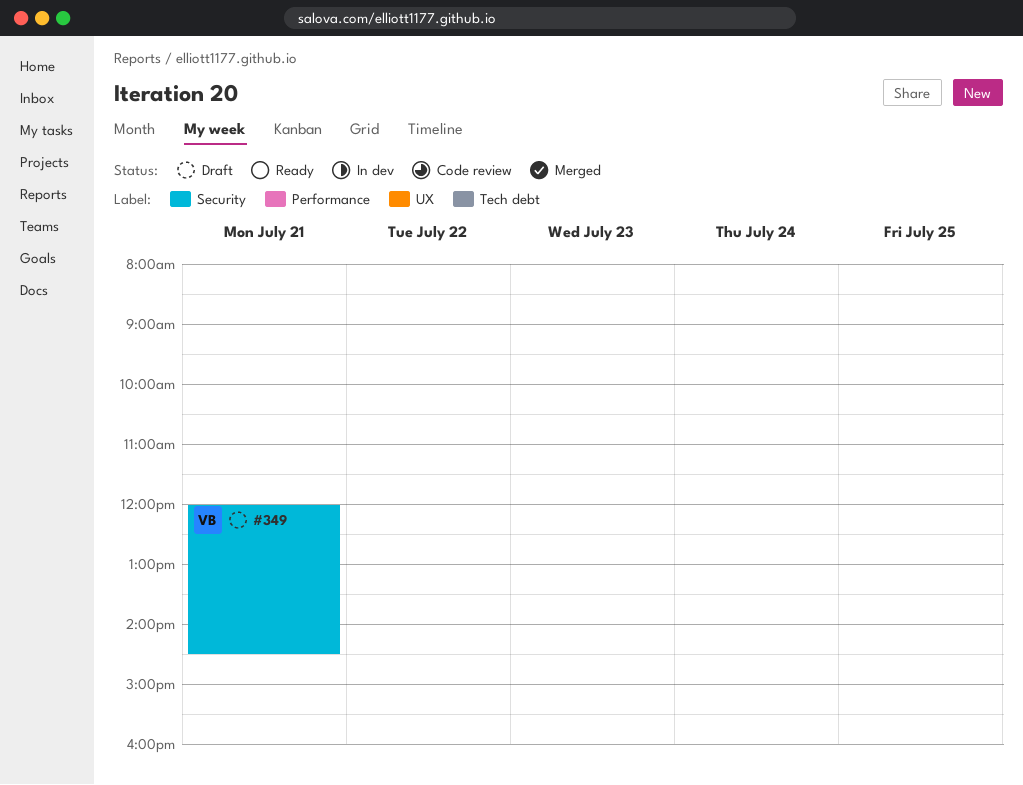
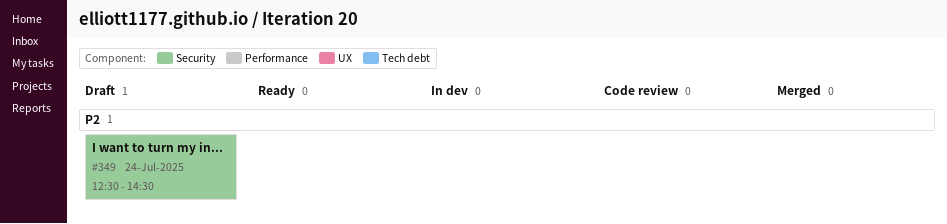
#349, day: Jul 21 -> Jul 24
#349, begins: 12:00 -> 12:30

